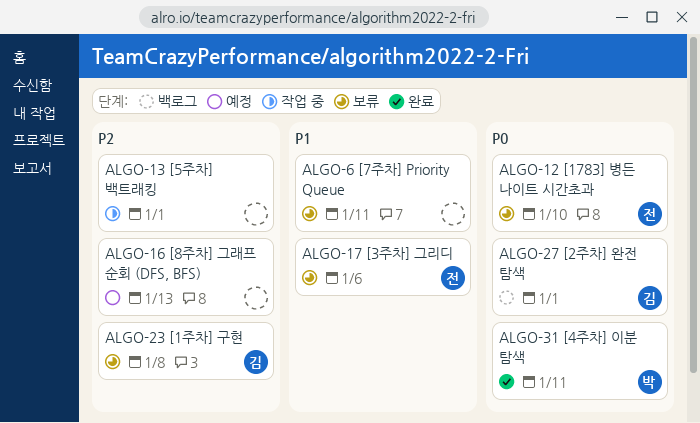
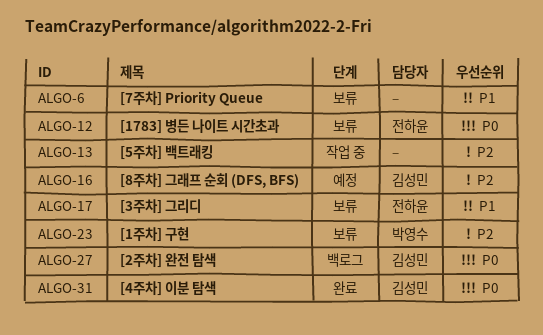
ALGO-16, owner: none -> 김성민
ALGO-23, owner: 김성민 -> 박영수
ALGO-31, owner: 박영수 -> 김성민

